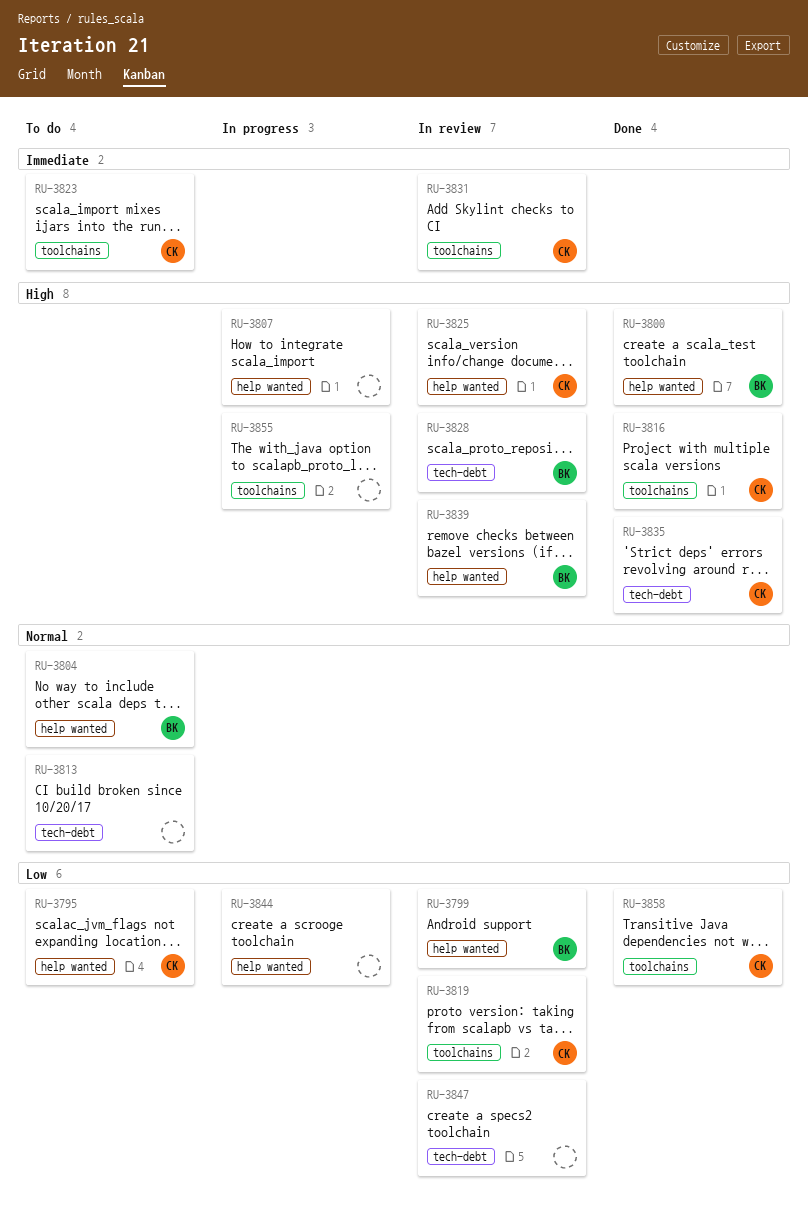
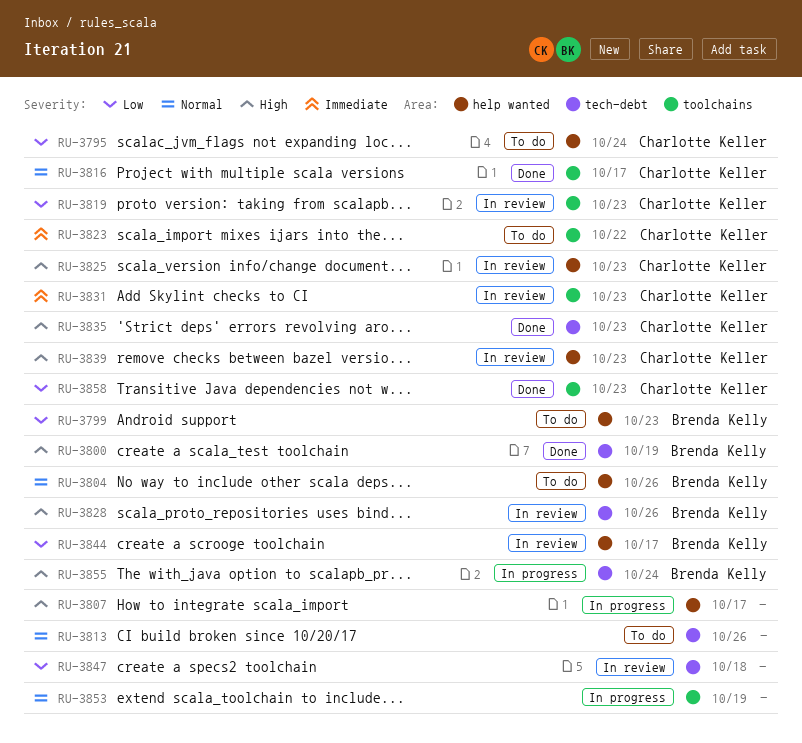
RU-3799, status: In review -> To do
RU-3800, label: help wanted -> tech-debt
RU-3816, priority: High -> Normal
RU-3839, owner: Brenda Kelly -> Charlotte Keller
RU-3844, status: In progress -> In review
RU-3844, owner: none -> Brenda Kelly
RU-3853: none -> present
RU-3855, owner: none -> Brenda Kelly
RU-3855, label: toolchains -> tech-debt

